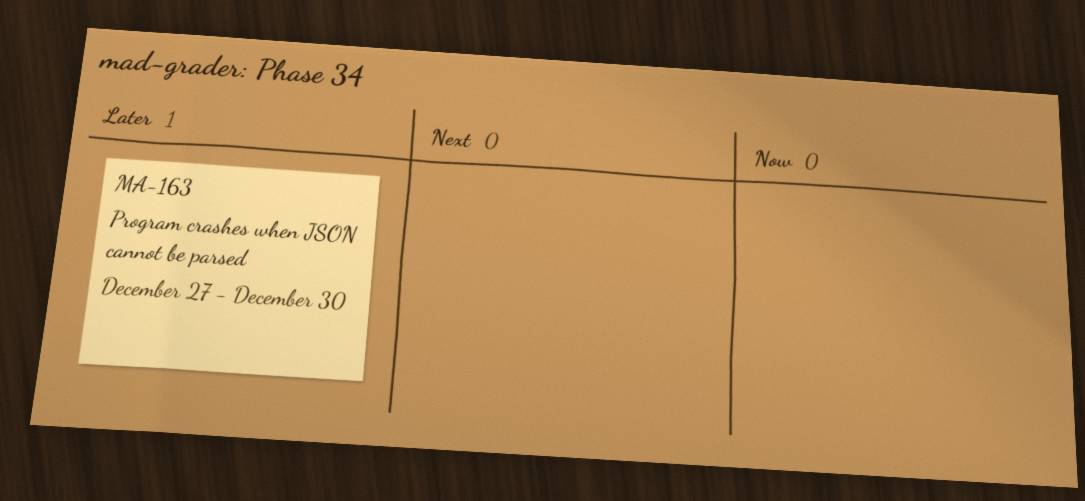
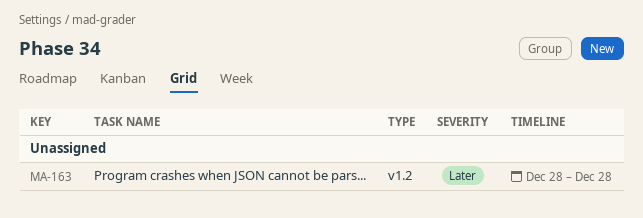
MA-163, start: Dec 27 -> Dec 28
MA-163, due: Dec 30 -> Dec 28

